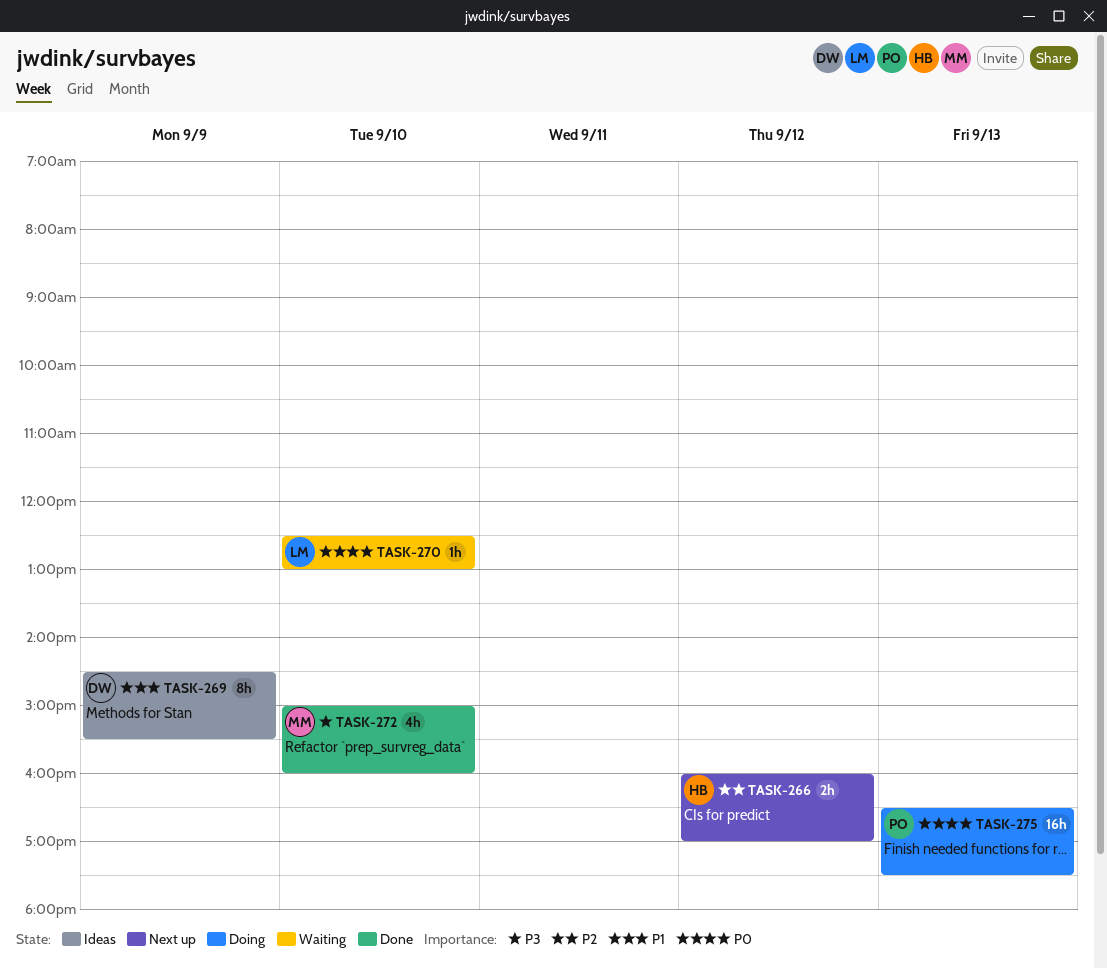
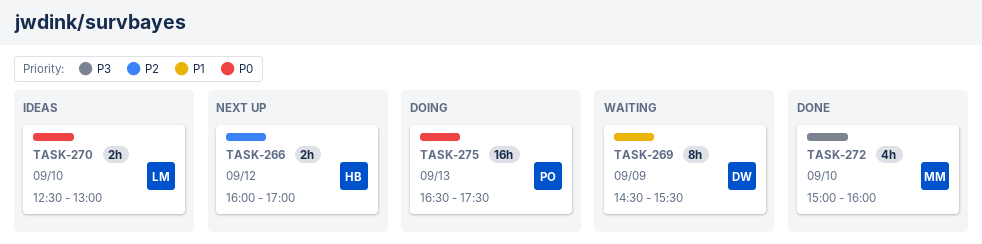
TASK-269, status: Ideas -> Waiting
TASK-270, status: Waiting -> Ideas
TASK-270, estimate: 1h -> 2h

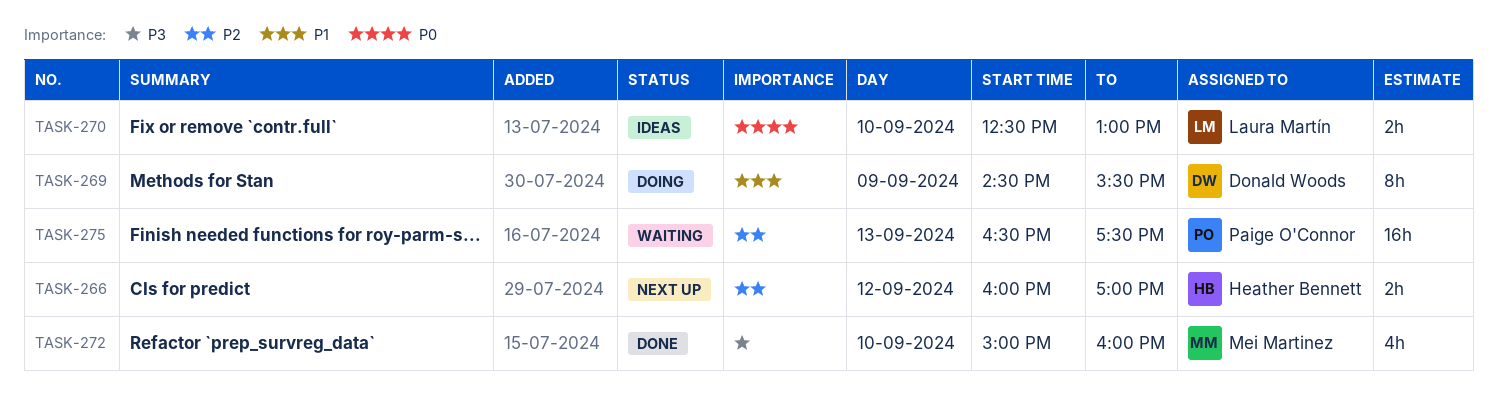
TASK-269, status: Waiting -> Doing
TASK-275, status: Doing -> Waiting
TASK-275, priority: P0 -> P2

